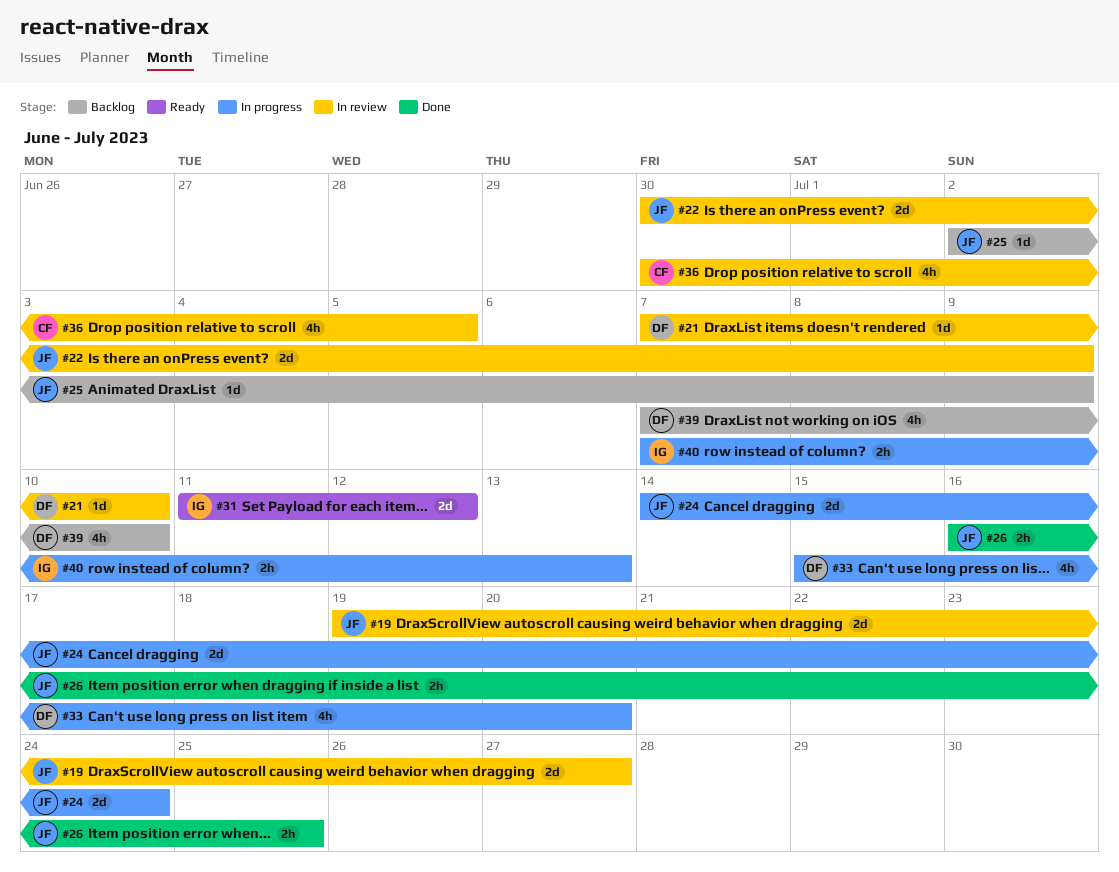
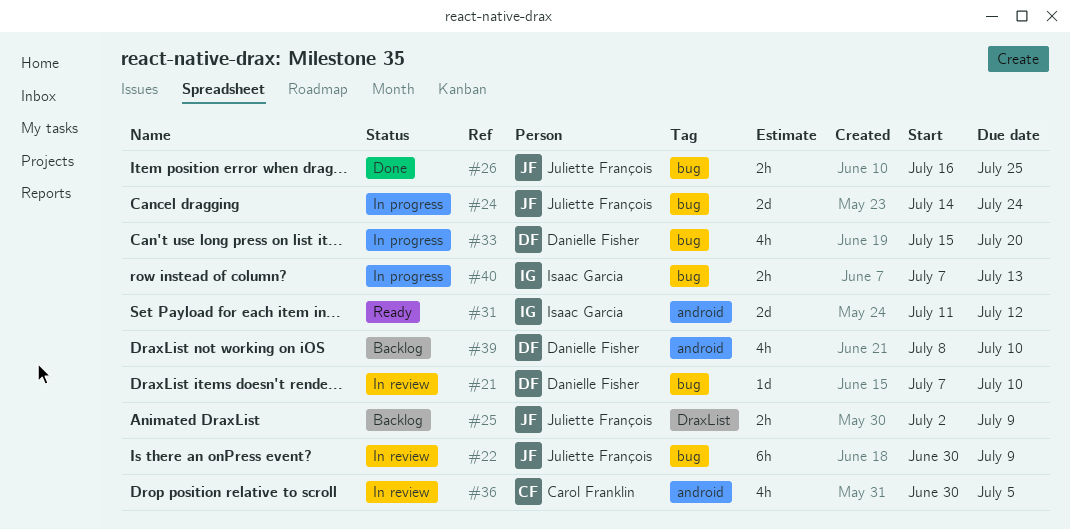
#19: present -> none
#22, estimate: 2d -> 6h
#25, estimate: 1d -> 2h
#39, start: Jul 7 -> Jul 8

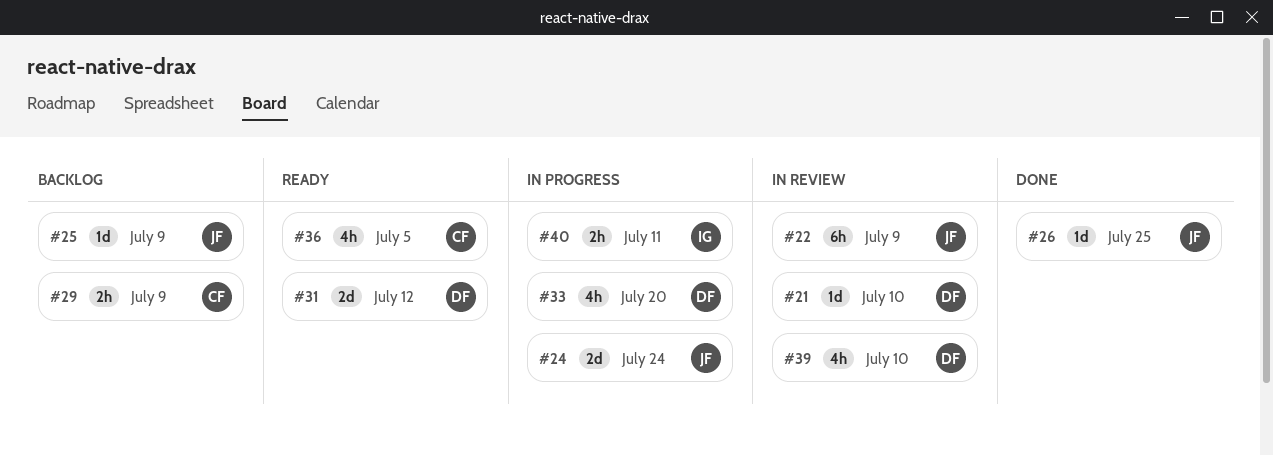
#25, estimate: 2h -> 1d
#26, estimate: 2h -> 1d
#29: none -> present
#31, owner: Isaac Garcia -> Danielle Fisher
#36, status: In review -> Ready
#39, status: Backlog -> In review
#40, due: Jul 13 -> Jul 11

